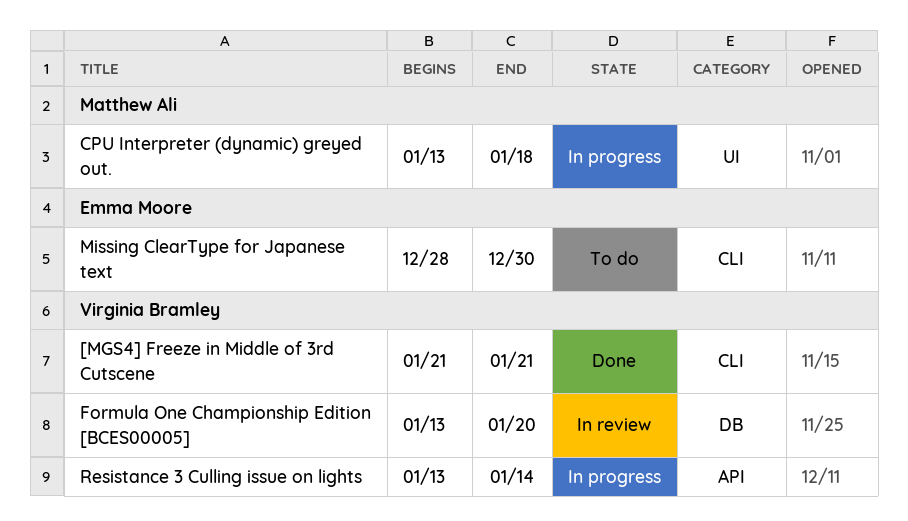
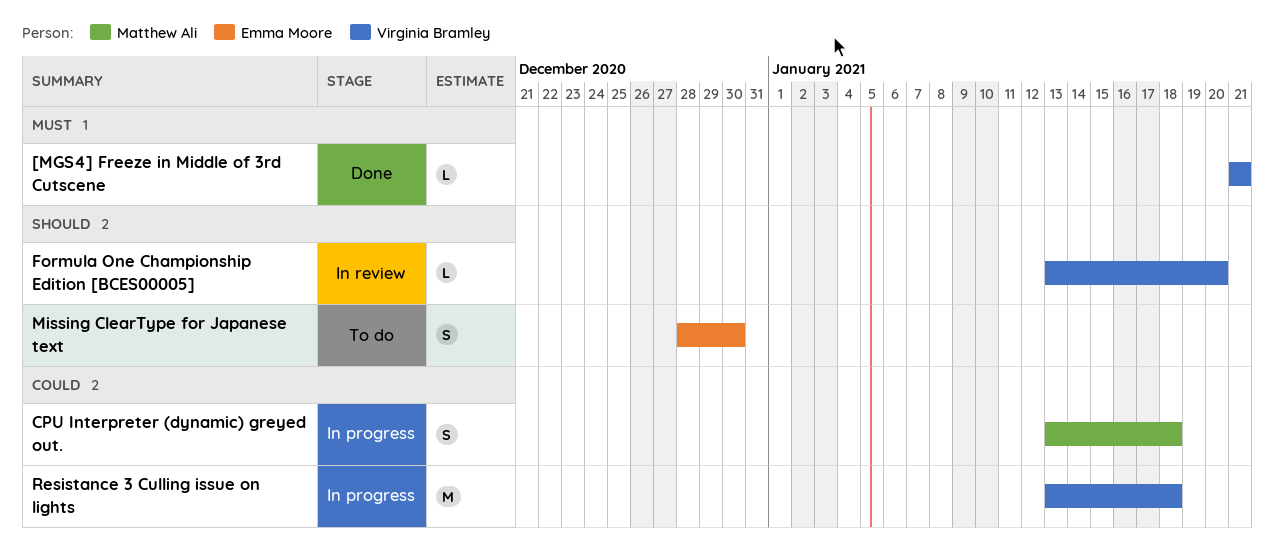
Resistance 3 Culling issue on lights, due: Jan 14 -> Jan 18

